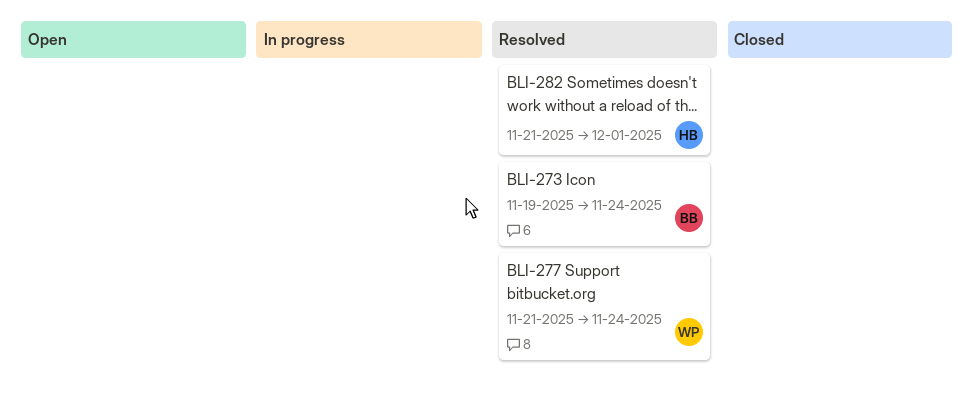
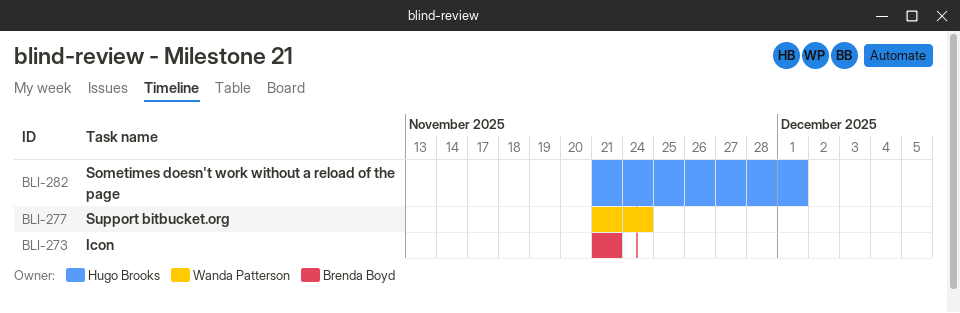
BLI-273, start: Nov 19 -> Nov 21
BLI-273, due: Nov 24 -> Nov 21

